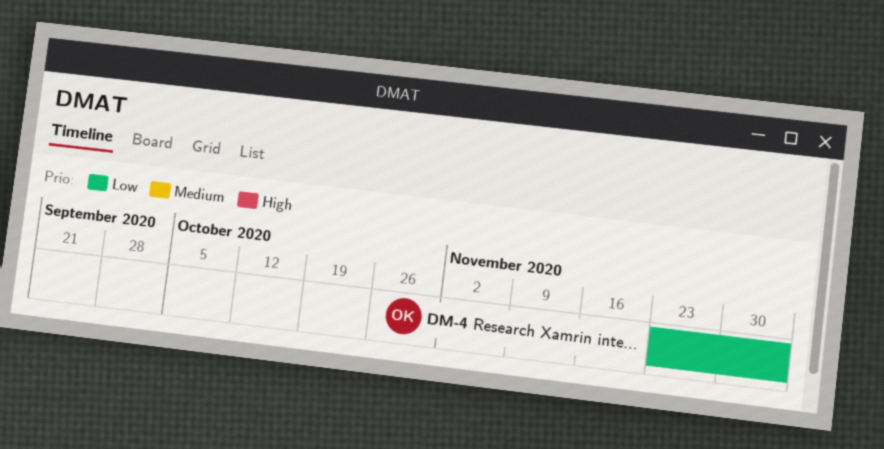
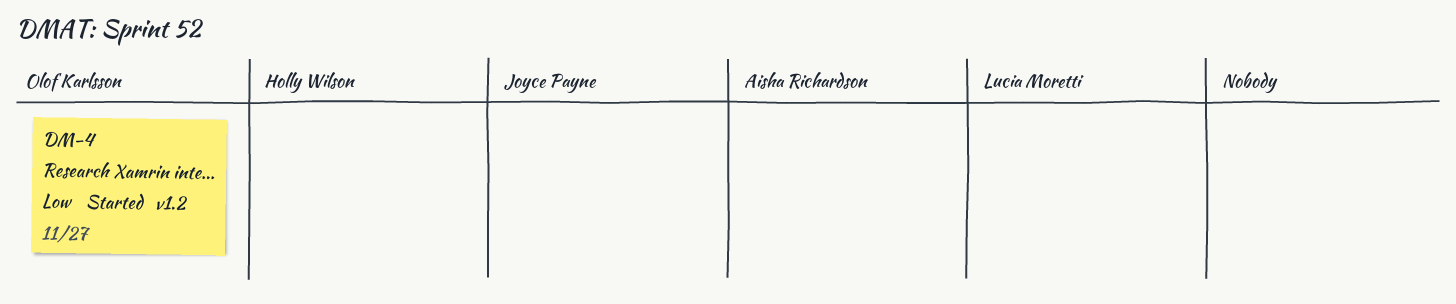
DM-4, due: Dec 4 -> Nov 27

